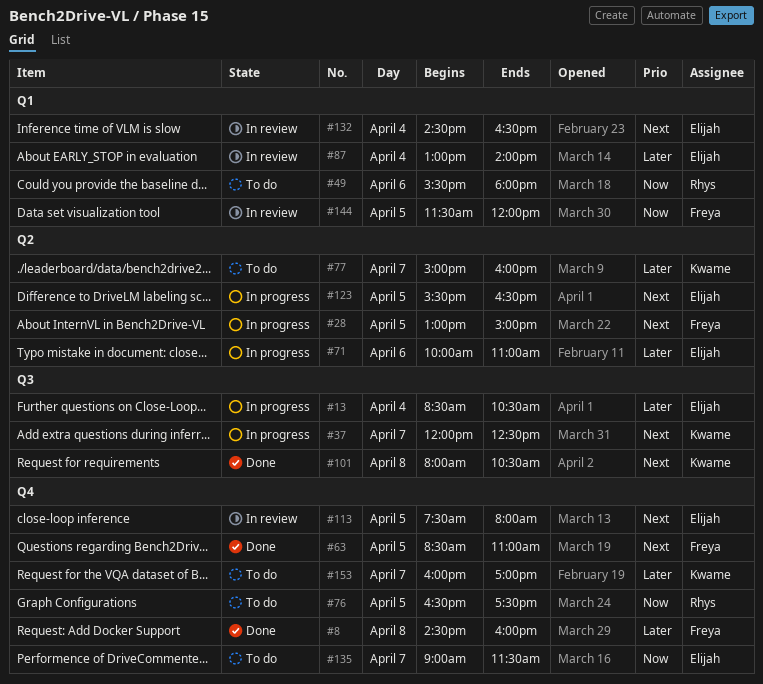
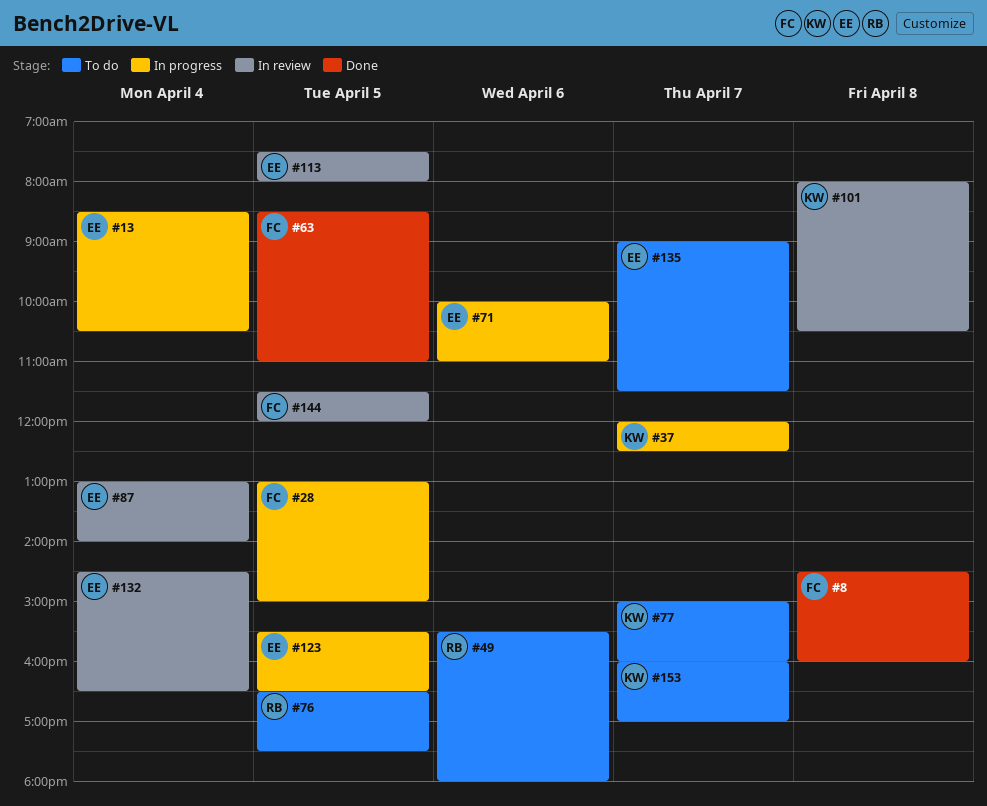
#101, status: Done -> In review

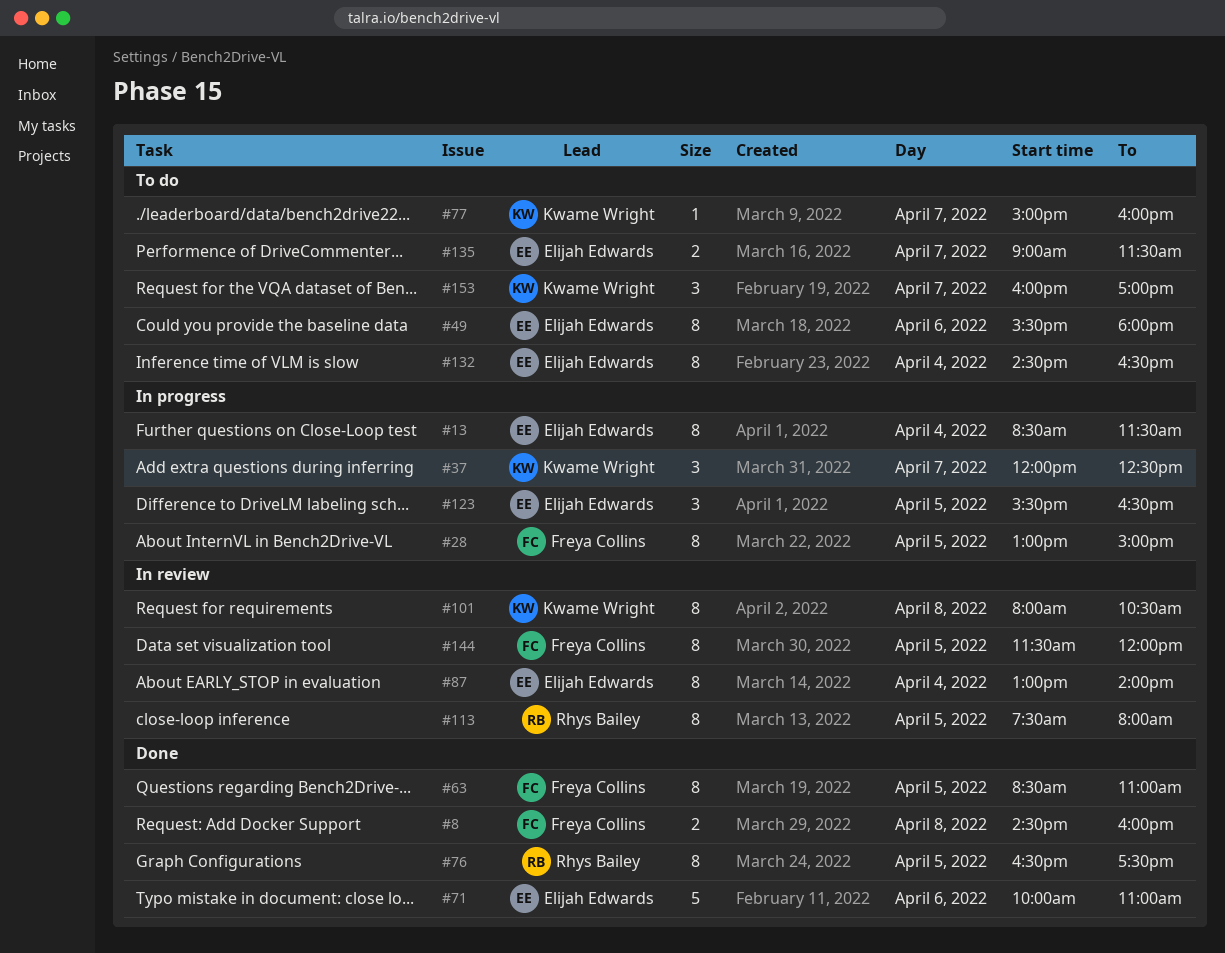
#13, ends: 10:30 -> 11:30
#49, owner: Rhys Bailey -> Elijah Edwards
#71, status: In progress -> Done
#76, status: To do -> Done
#113, owner: Elijah Edwards -> Rhys Bailey
#132, status: In review -> To do

